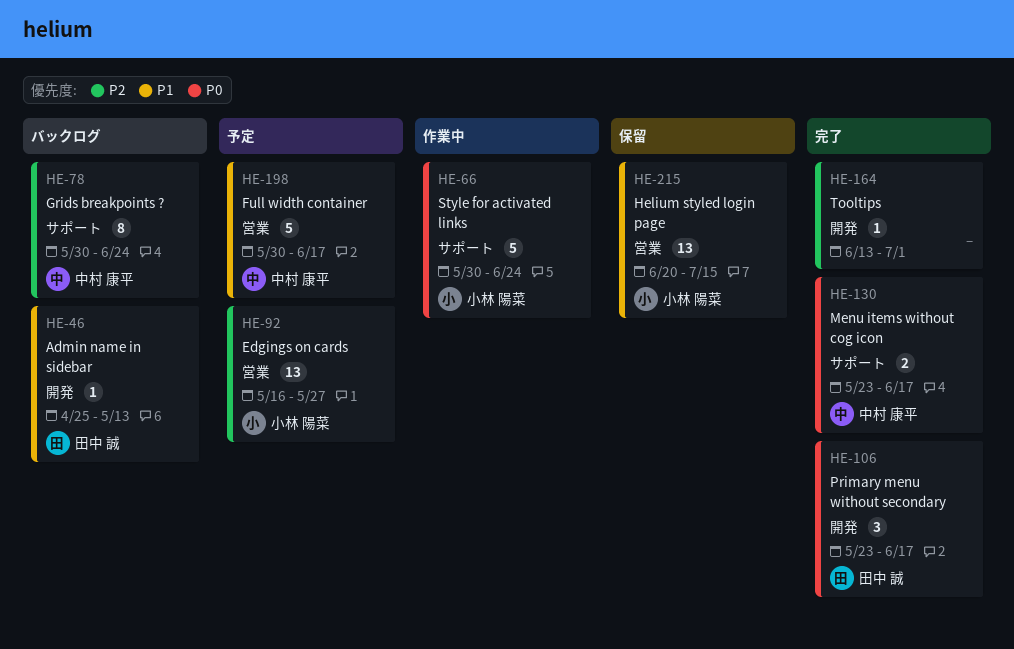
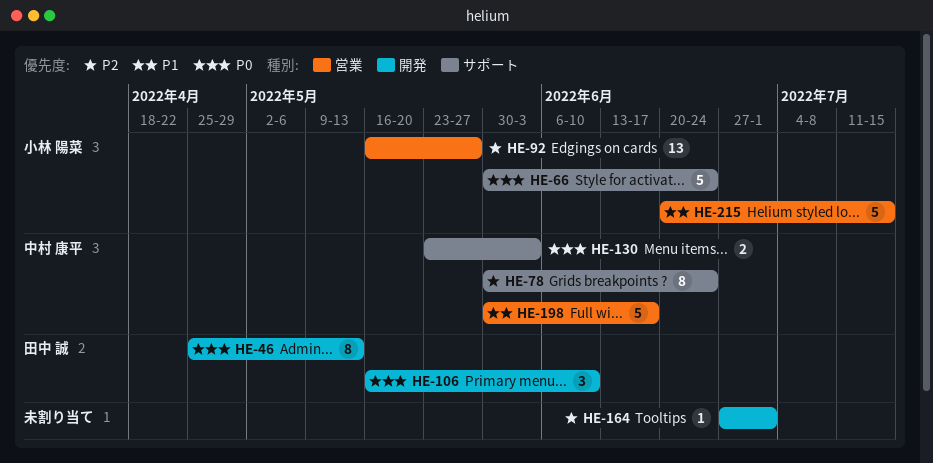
HE-46, priority: P1 -> P0
HE-46, estimate: 1 -> 8
HE-106, start: May 23 -> May 16
HE-106, due: Jun 17 -> Jun 10
HE-130, due: Jun 17 -> Jun 3
HE-164, start: Jun 13 -> Jun 27
HE-215, estimate: 13 -> 5

